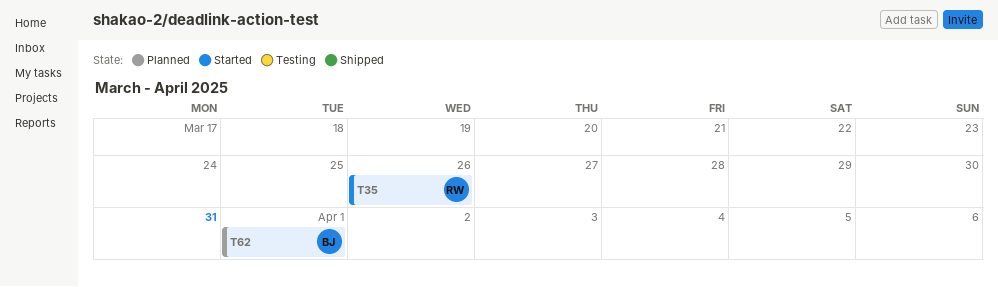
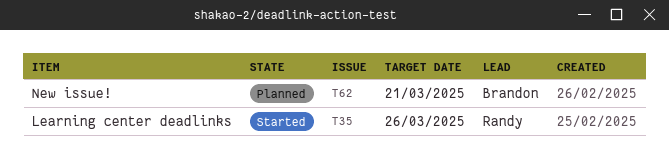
T62, due: Apr 1 -> Mar 21

